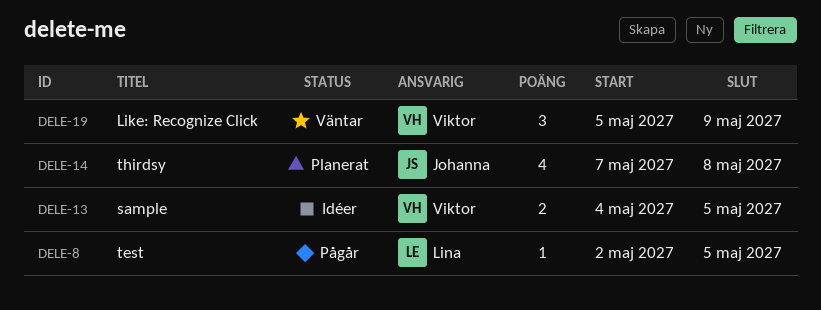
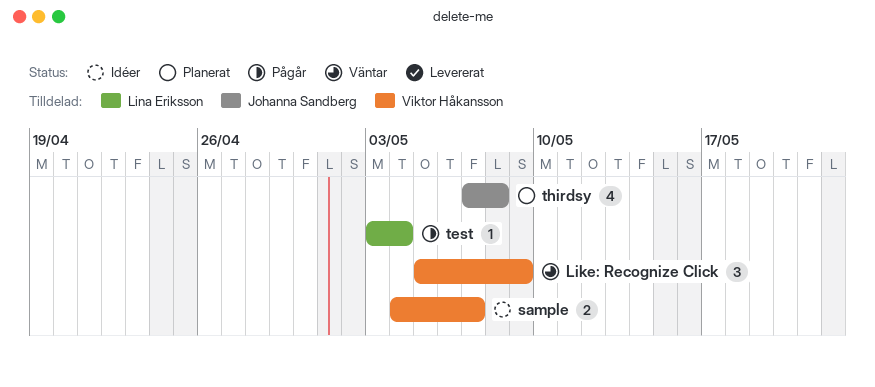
sample, due: May 5 -> May 7
test, start: May 2 -> May 3
test, due: May 5 -> May 4

